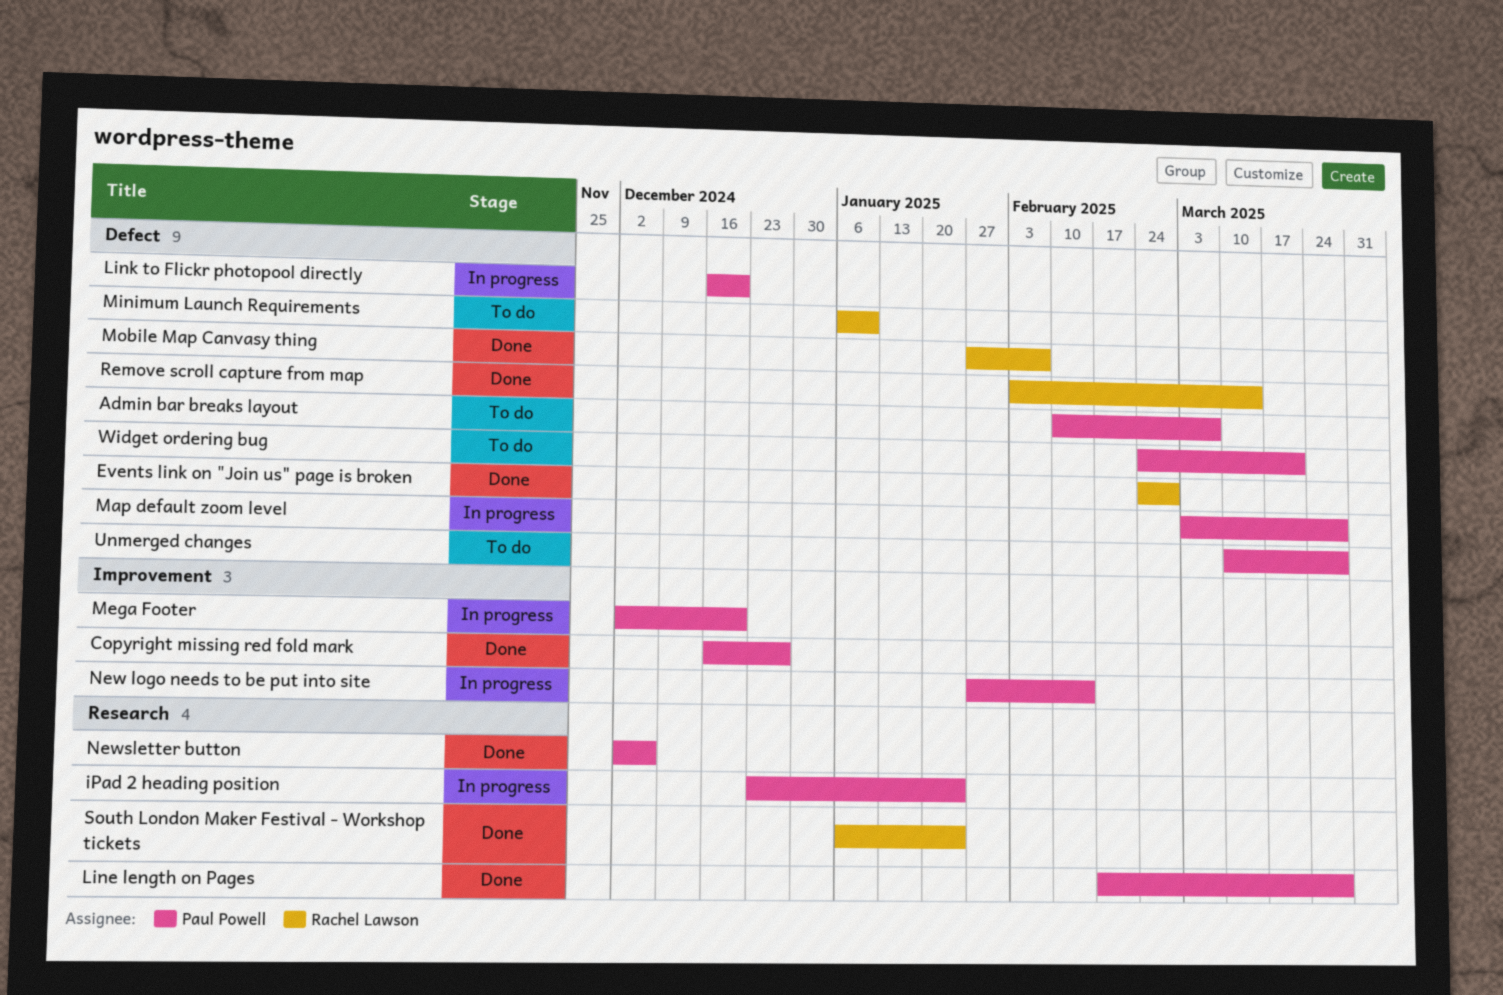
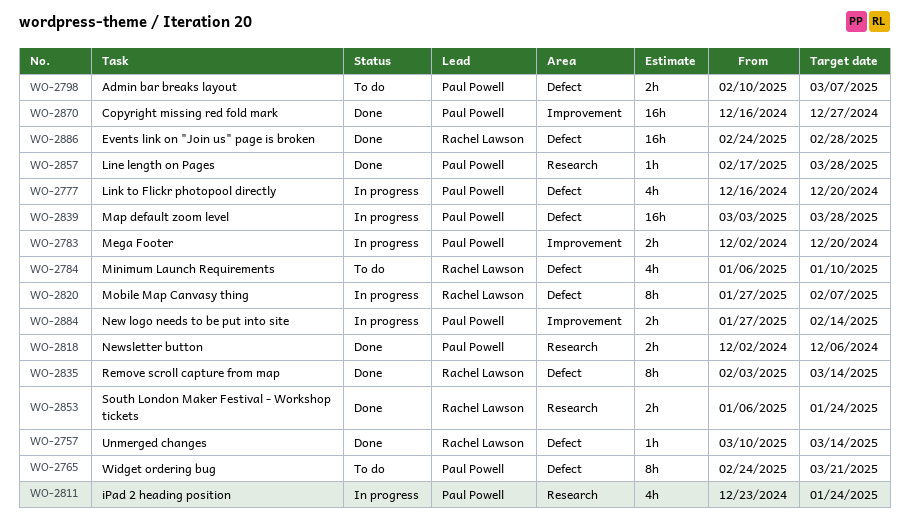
Mobile Map Canvasy thing, status: Done -> In progress
Unmerged changes, status: To do -> Done
Unmerged changes, owner: Paul Powell -> Rachel Lawson
Unmerged changes, due: Mar 28 -> Mar 14

